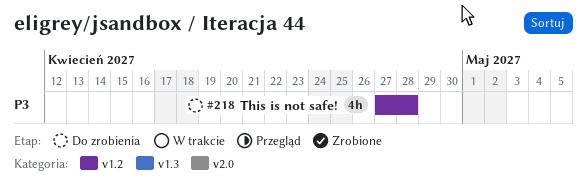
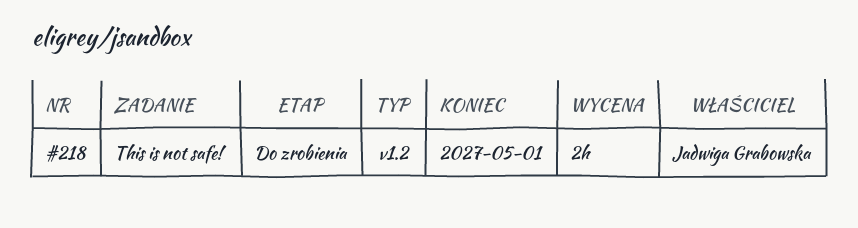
#218, estimate: 4h -> 2h
#218, due: Apr 28 -> May 1

